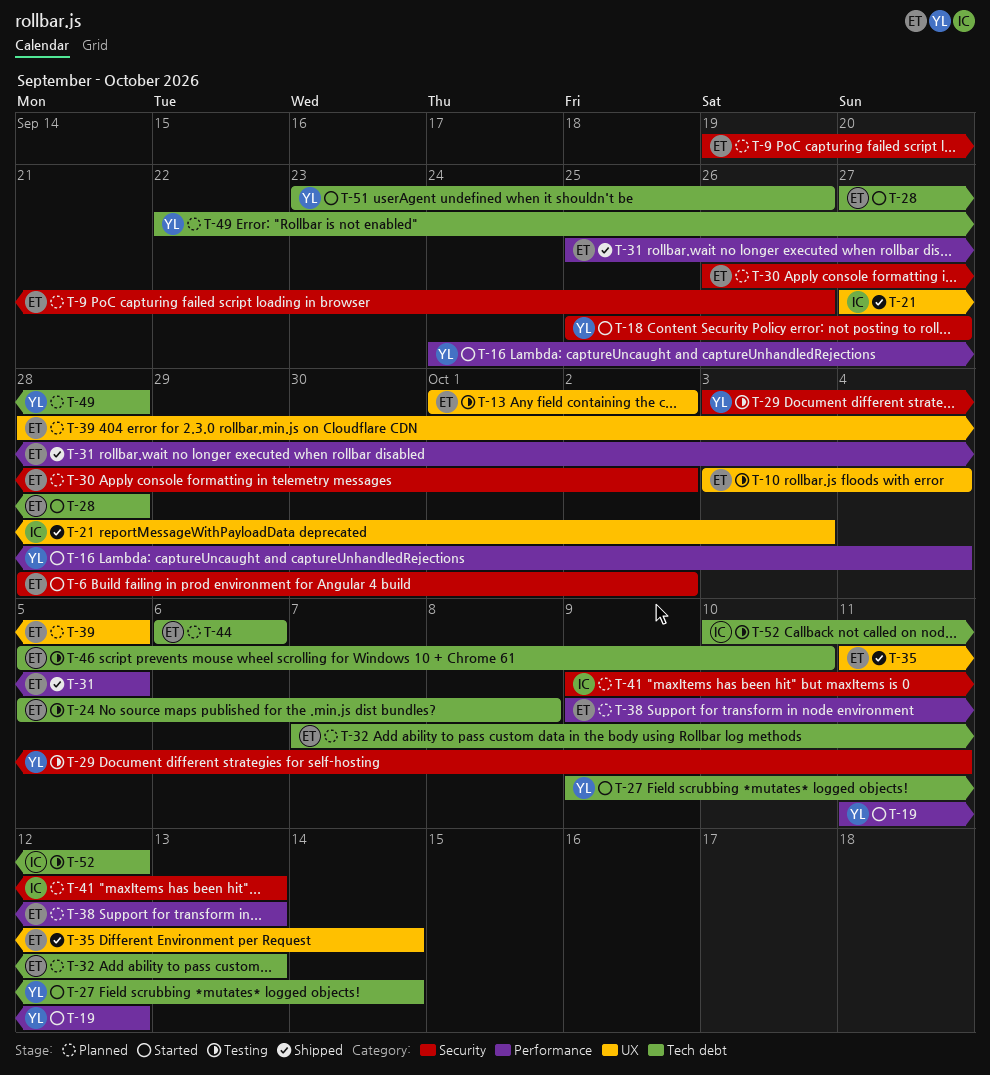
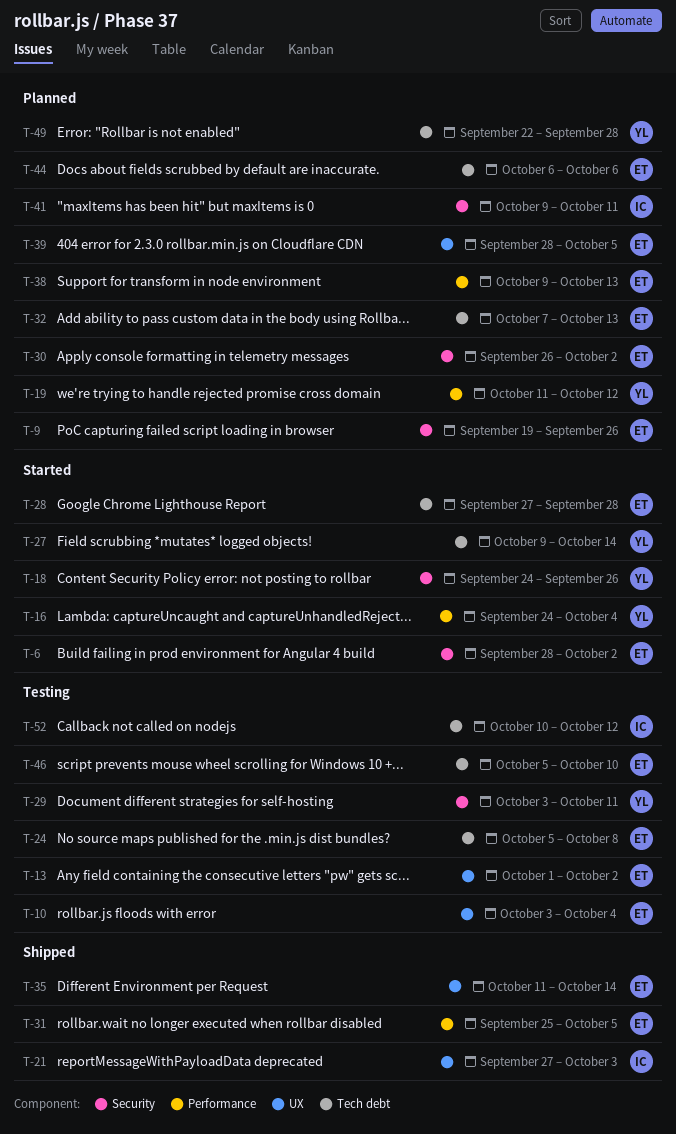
T-18, start: Sep 25 -> Sep 24
T-18, due: Sep 27 -> Sep 26
T-19, status: Started -> Planned
T-41, due: Oct 13 -> Oct 11
T-51: present -> none

